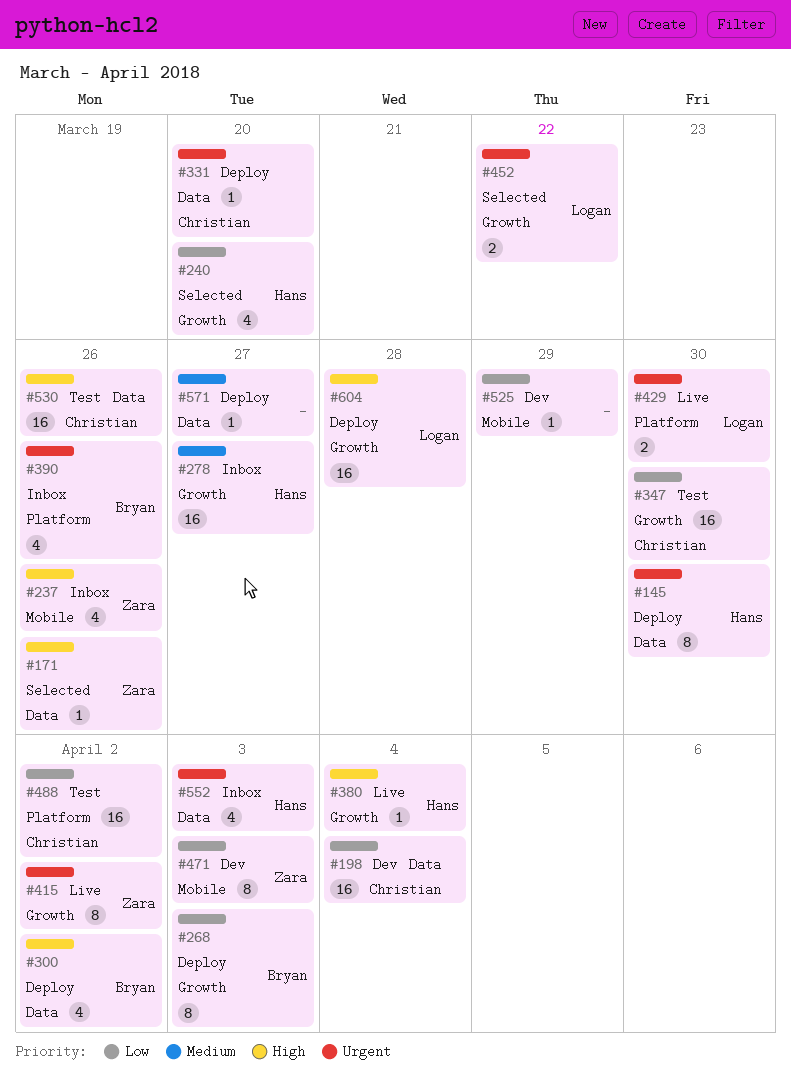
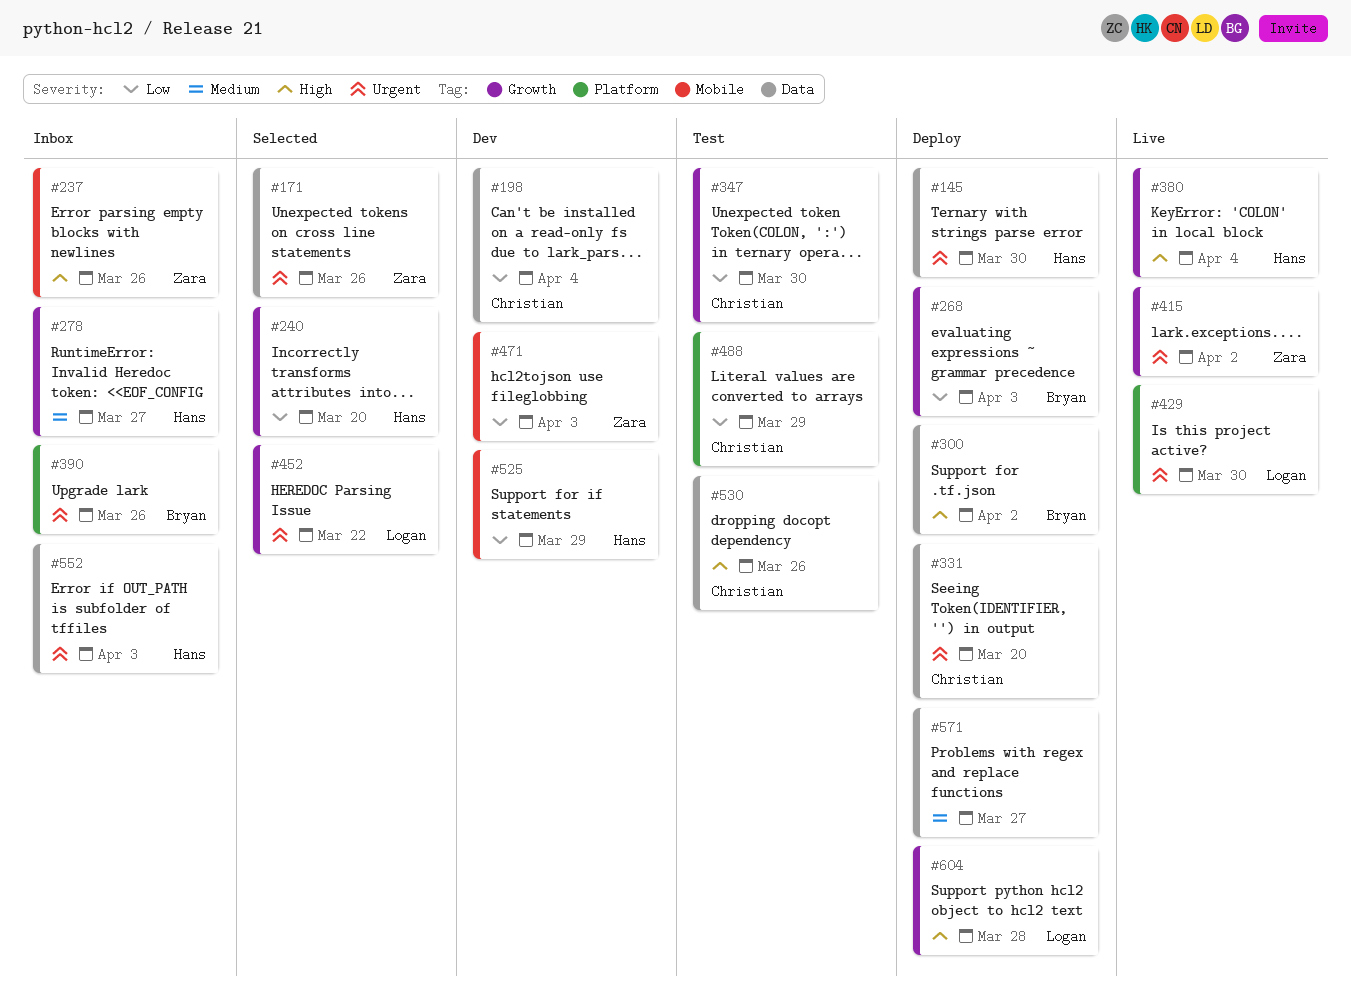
#171, priority: High -> Urgent
#488, due: Apr 2 -> Mar 29
#525, owner: none -> Hans

